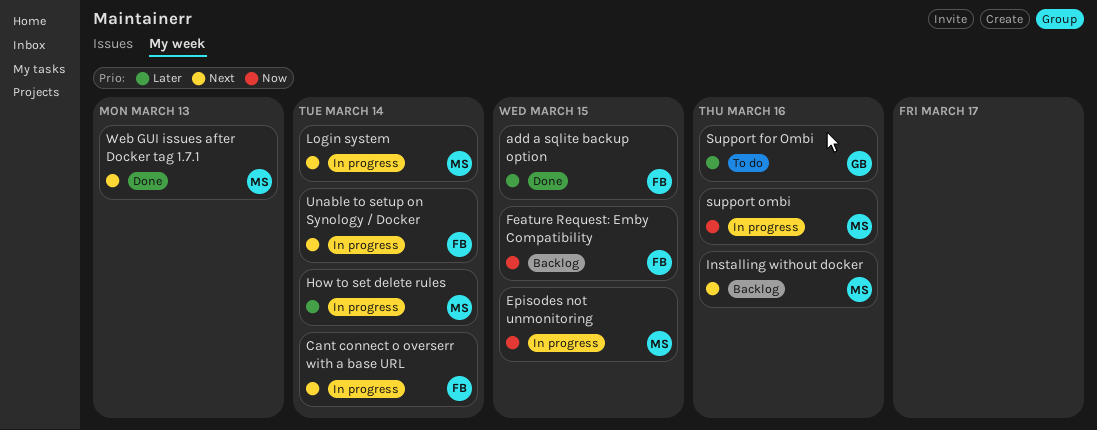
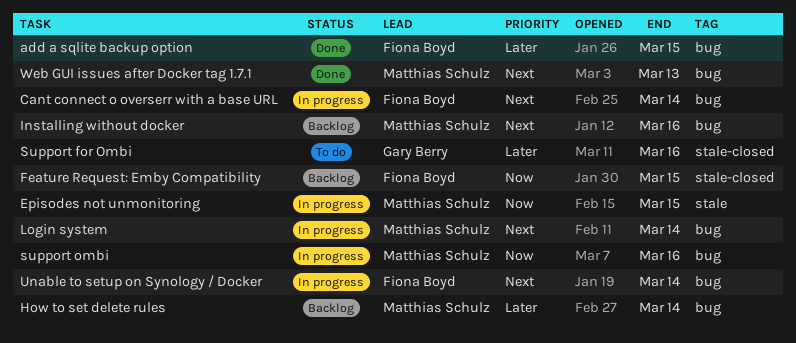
How to set delete rules, status: In progress -> Backlog

